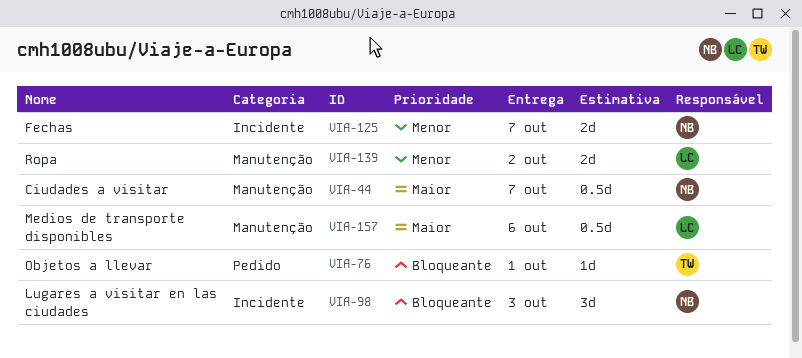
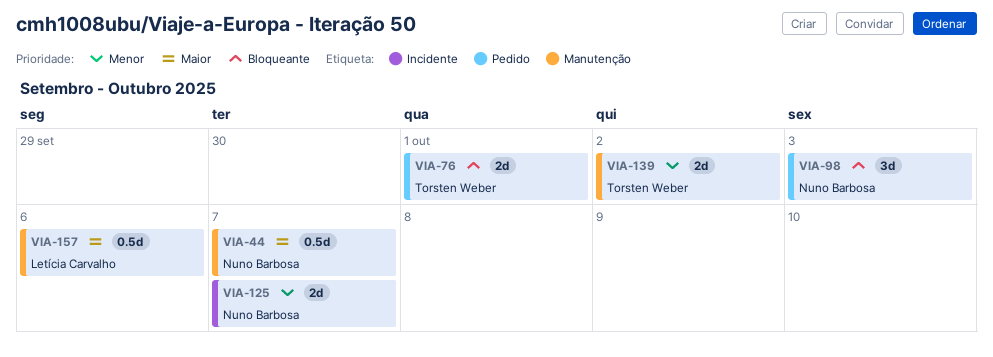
VIA-76, estimate: 1d -> 2d
VIA-98, label: Incidente -> Pedido
VIA-139, owner: Letícia Carvalho -> Torsten Weber

